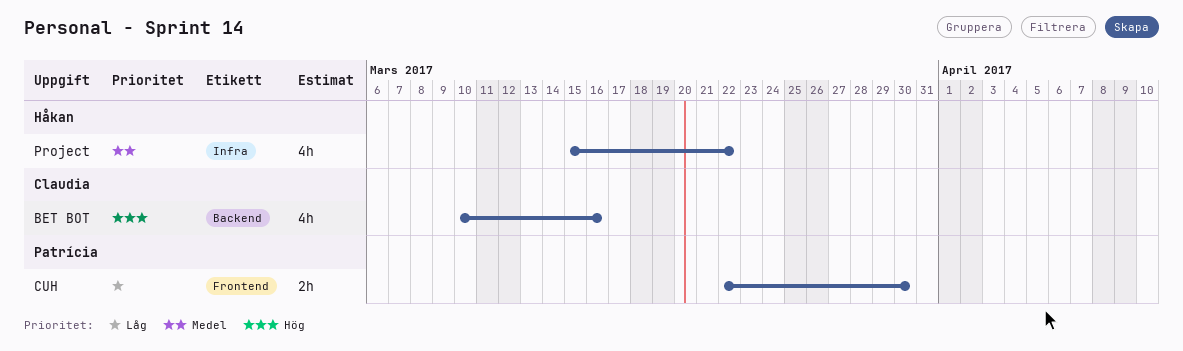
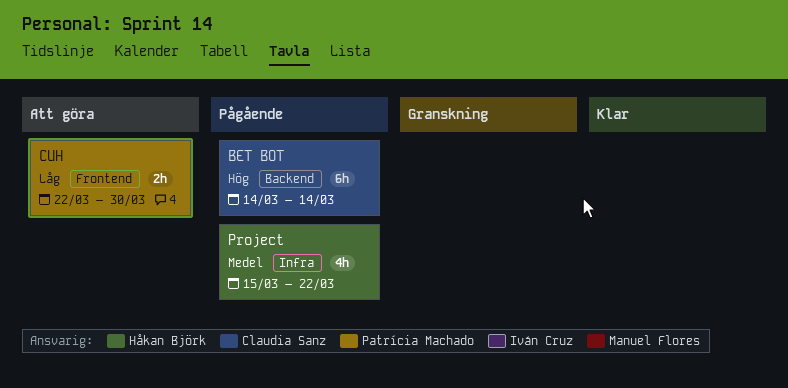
BET BOT, estimate: 4h -> 6h
BET BOT, start: Mar 10 -> Mar 14
BET BOT, due: Mar 16 -> Mar 14

